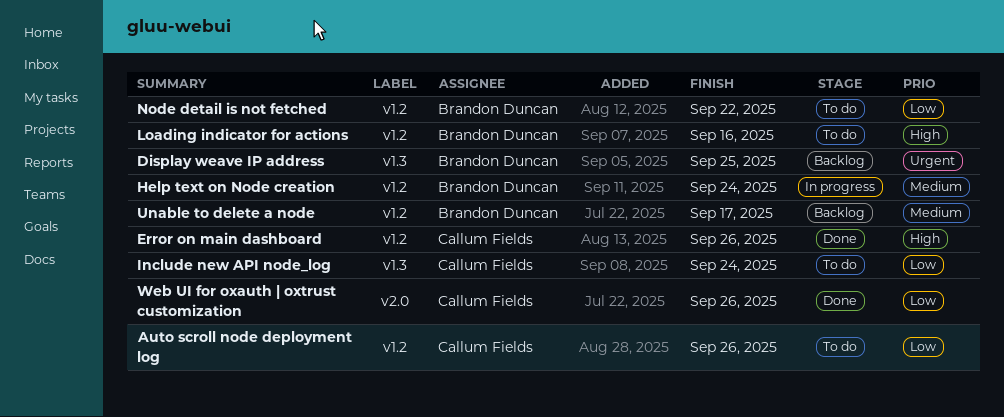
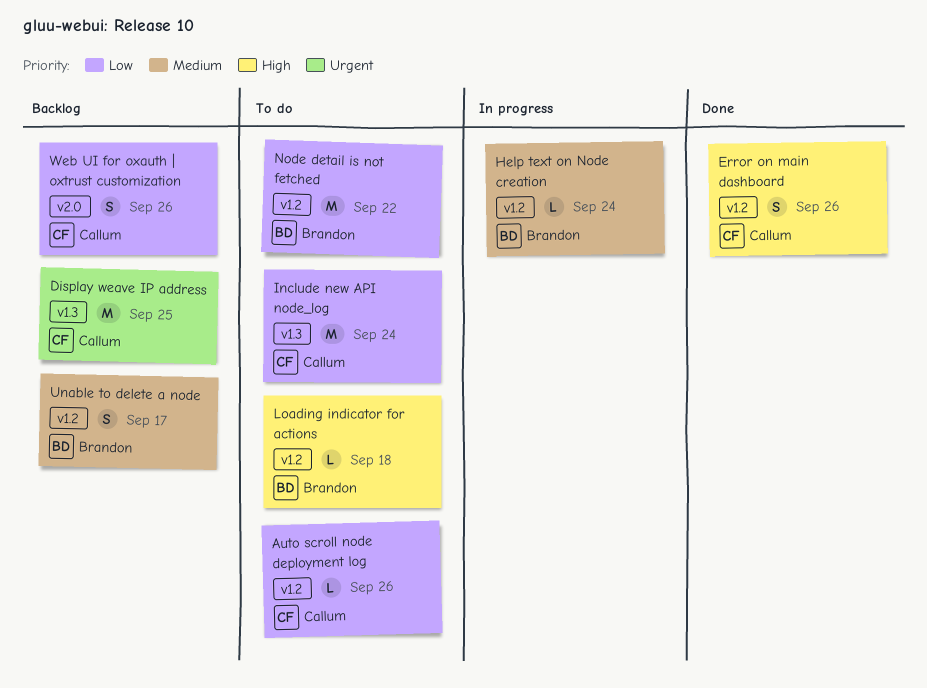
Display weave IP address, owner: Brandon Duncan -> Callum Fields
Loading indicator for actions, due: Sep 16 -> Sep 18
Web UI for oxauth | oxtrust customization, status: Done -> Backlog

